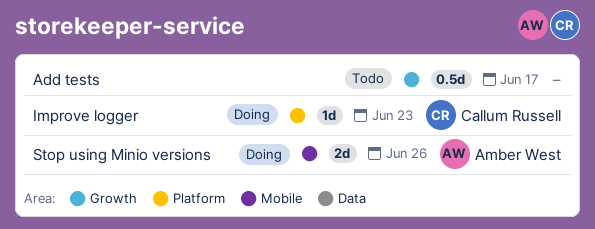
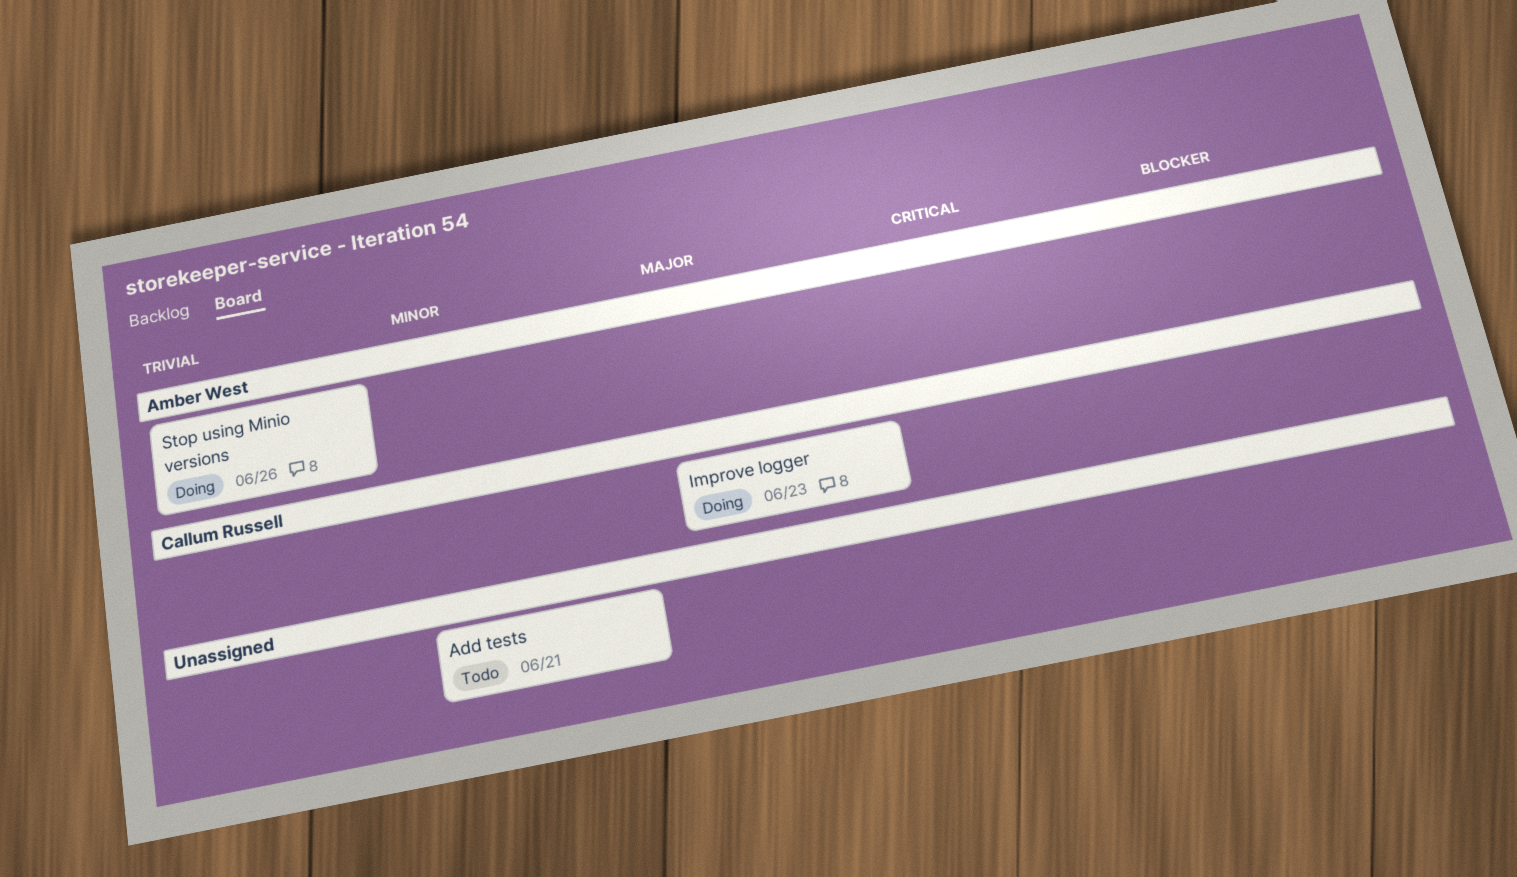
Add tests, due: Jun 17 -> Jun 21

